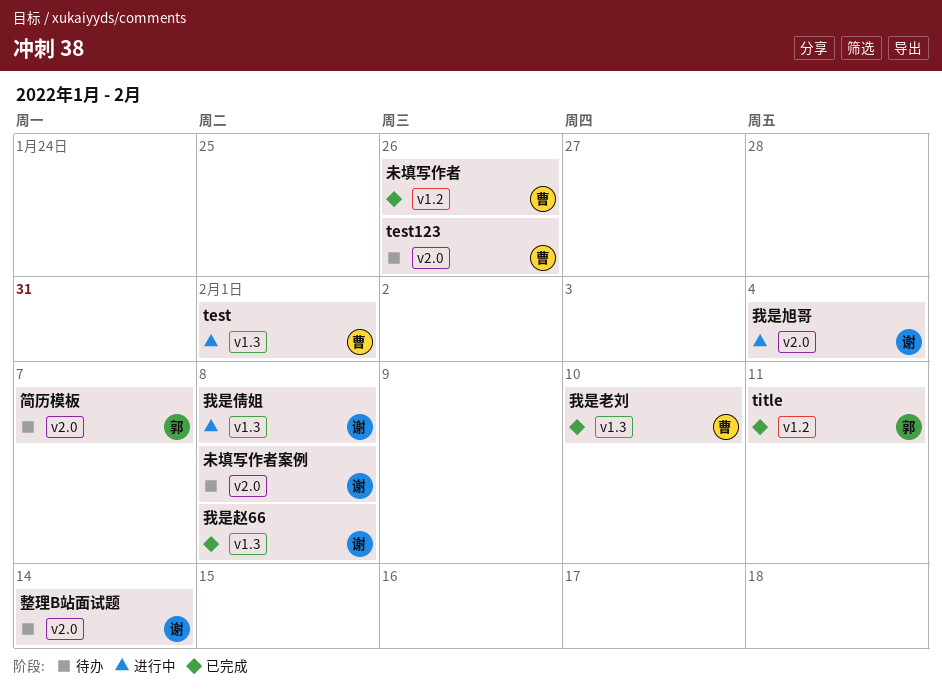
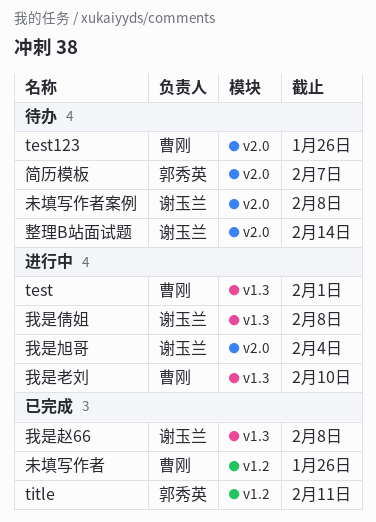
我是老刘, status: 已完成 -> 进行中

